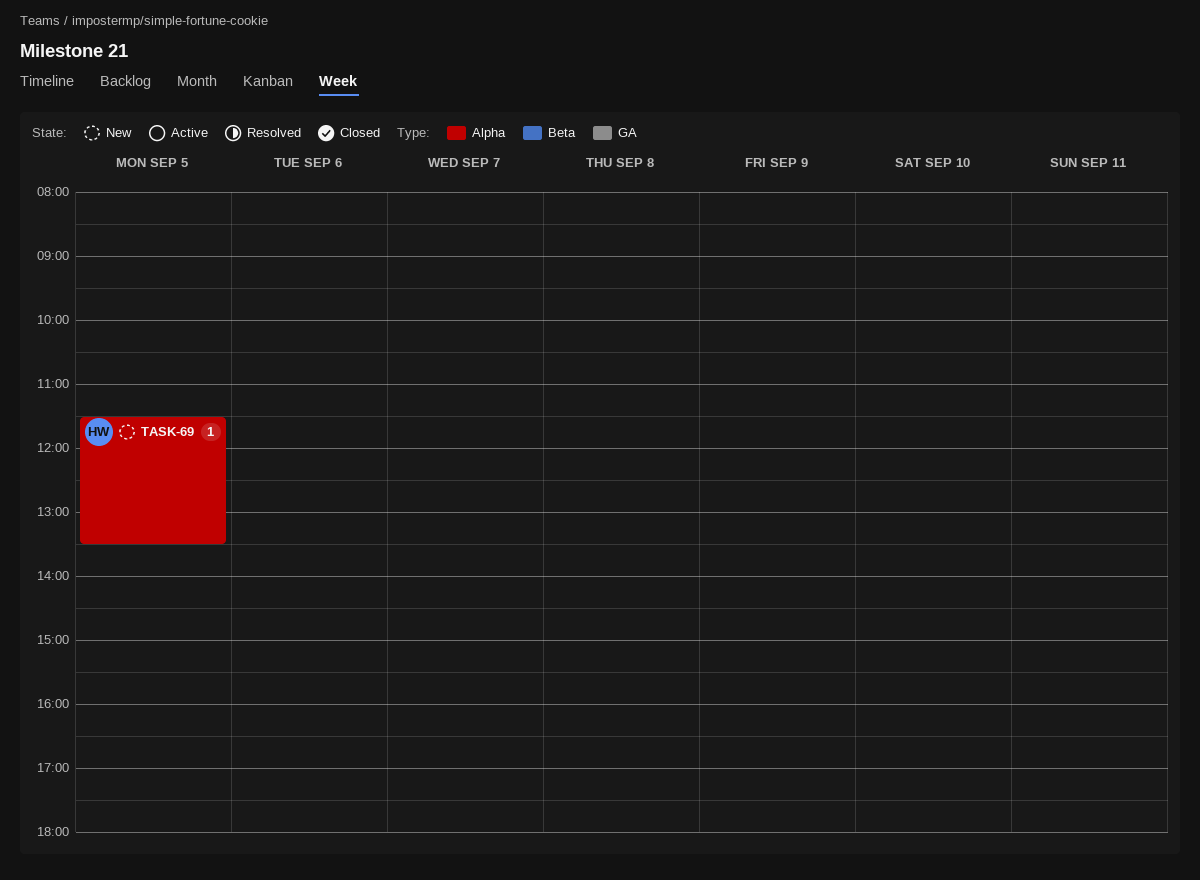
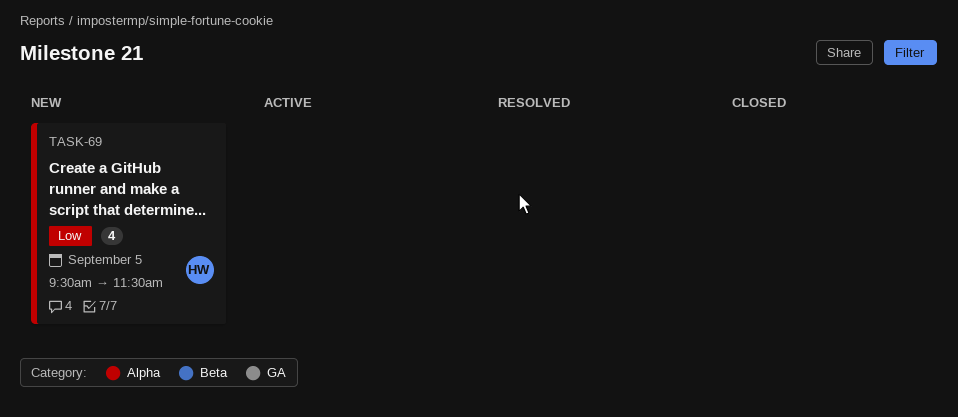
TASK-69, estimate: 1 -> 4
TASK-69, begins: 11:30 -> 09:30
TASK-69, ends: 13:30 -> 11:30

